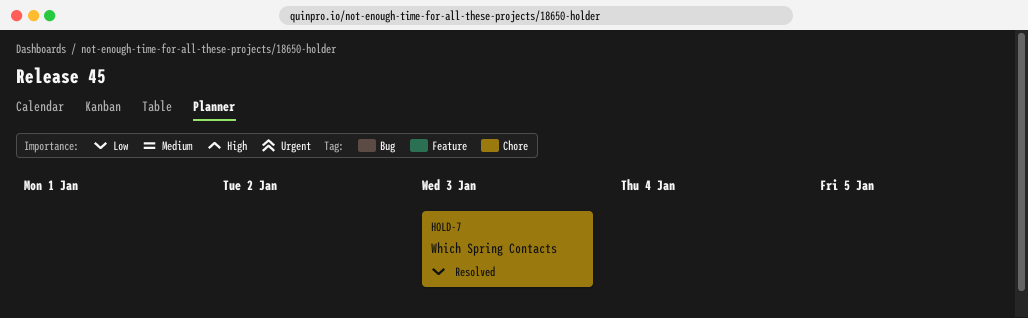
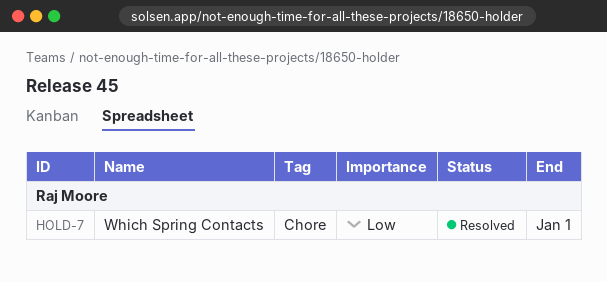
HOLD-7, due: Jan 3 -> Jan 1

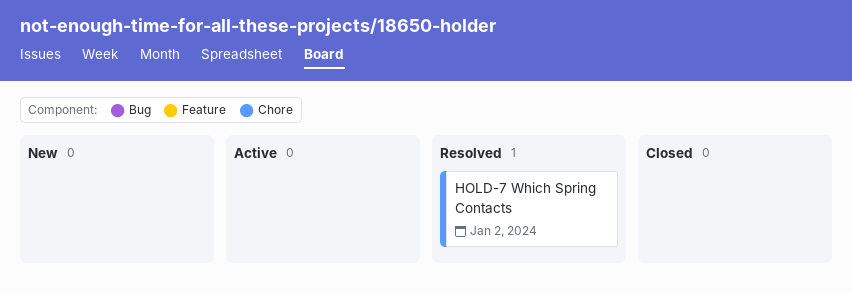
HOLD-7, due: Jan 1 -> Jan 2

